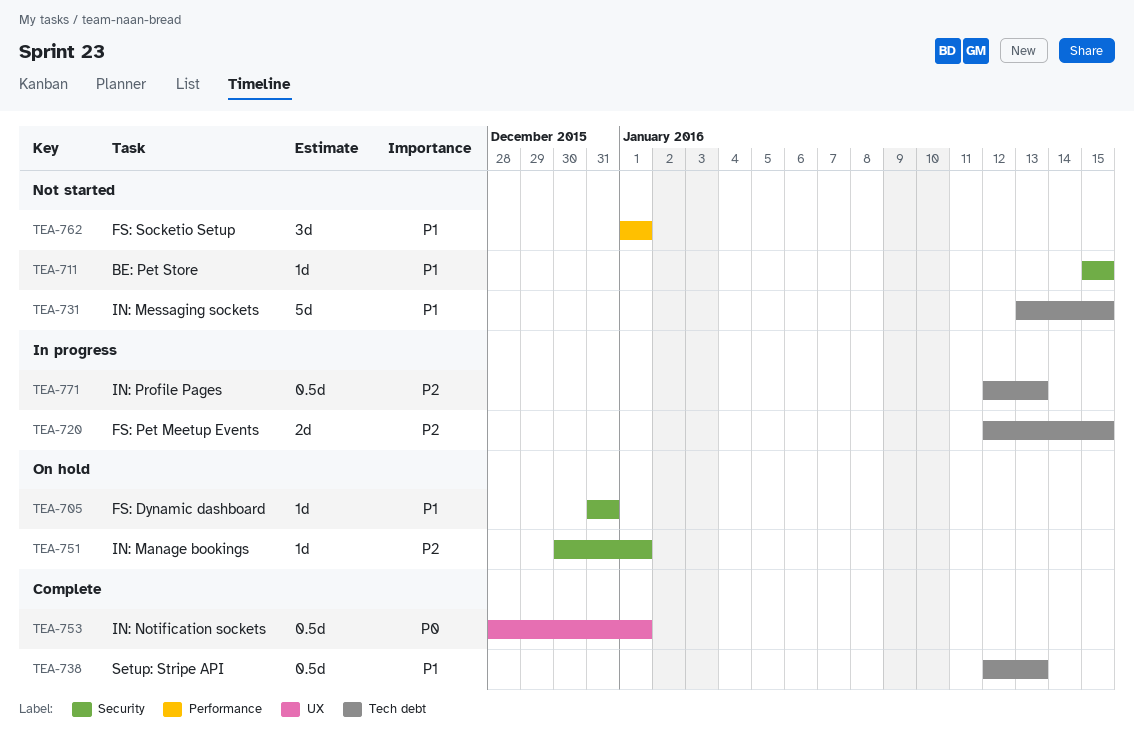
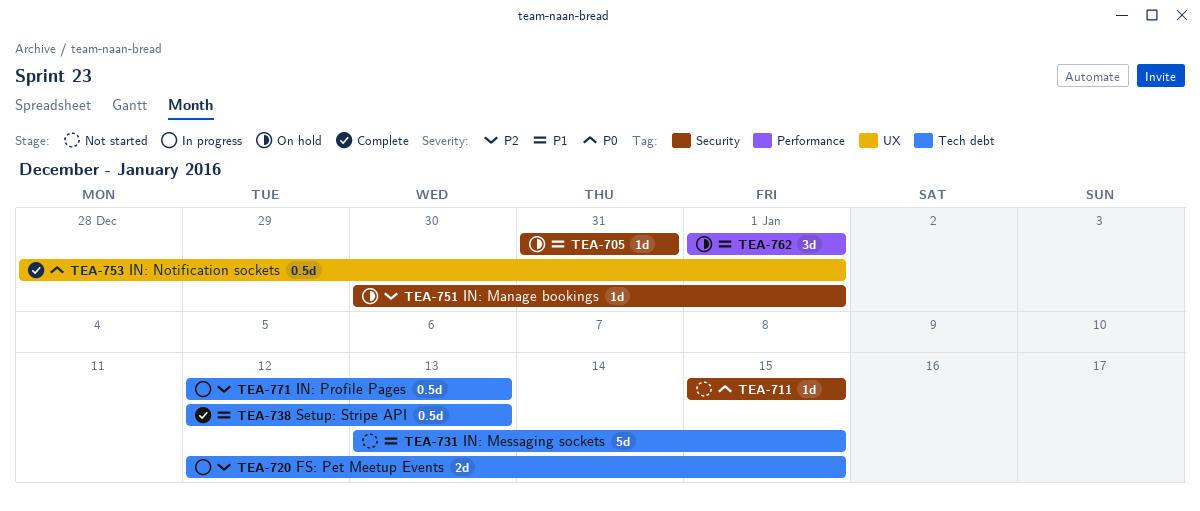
TEA-711, priority: P1 -> P0
TEA-762, status: Not started -> On hold

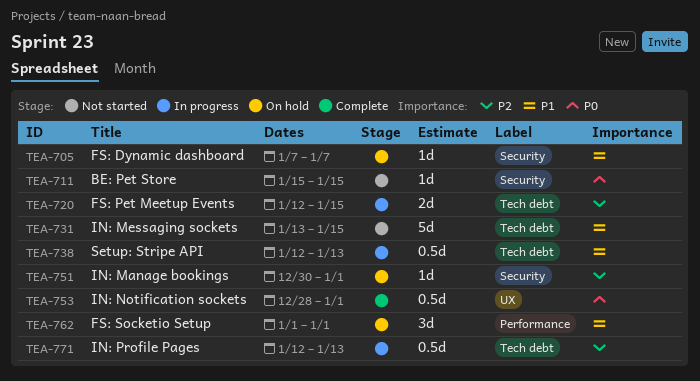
TEA-705, start: Dec 31 -> Jan 7
TEA-705, due: Dec 31 -> Jan 7
TEA-738, status: Complete -> In progress

